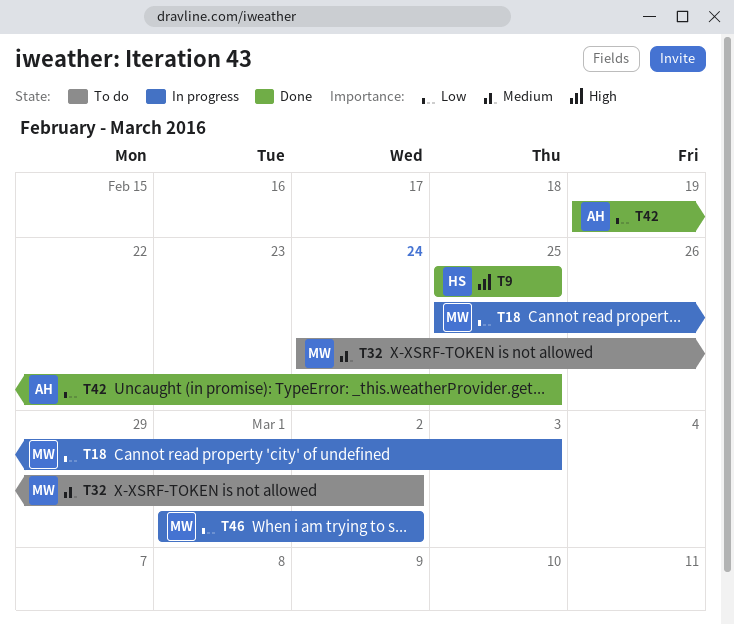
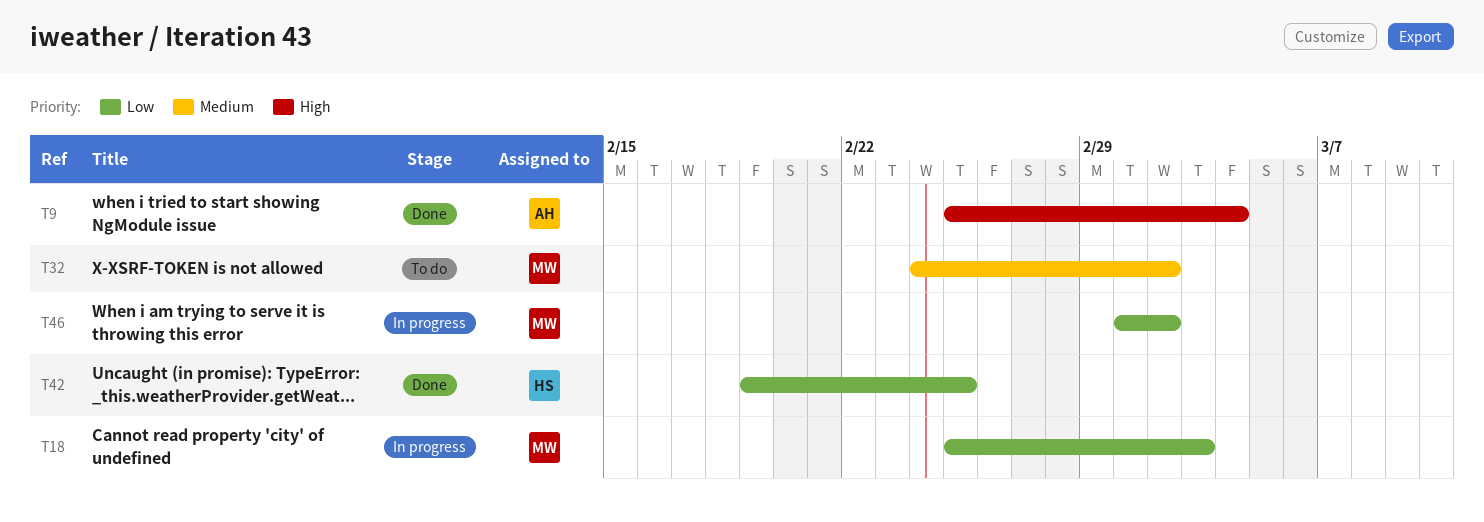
T9, owner: HS -> AH
T9, due: Feb 25 -> Mar 4
T42, owner: AH -> HS

